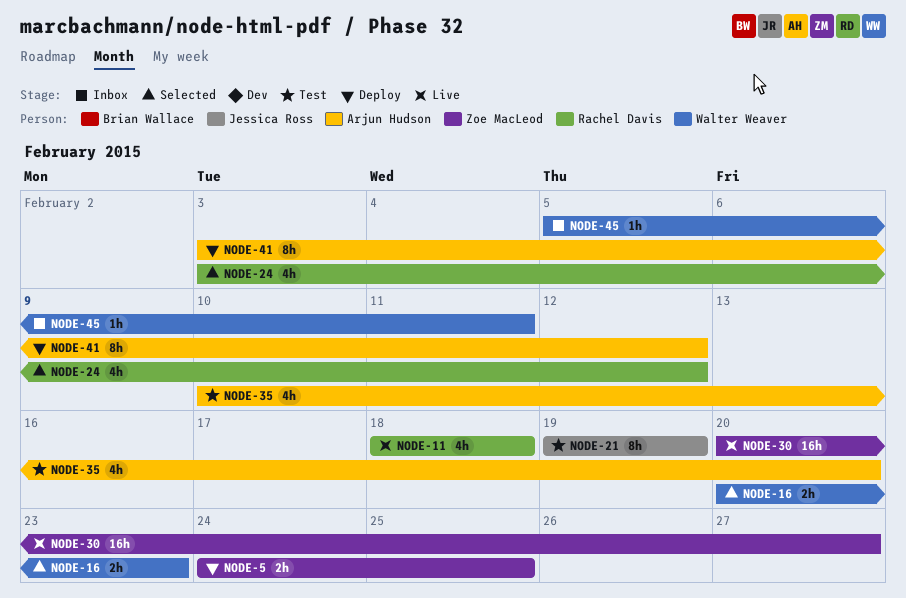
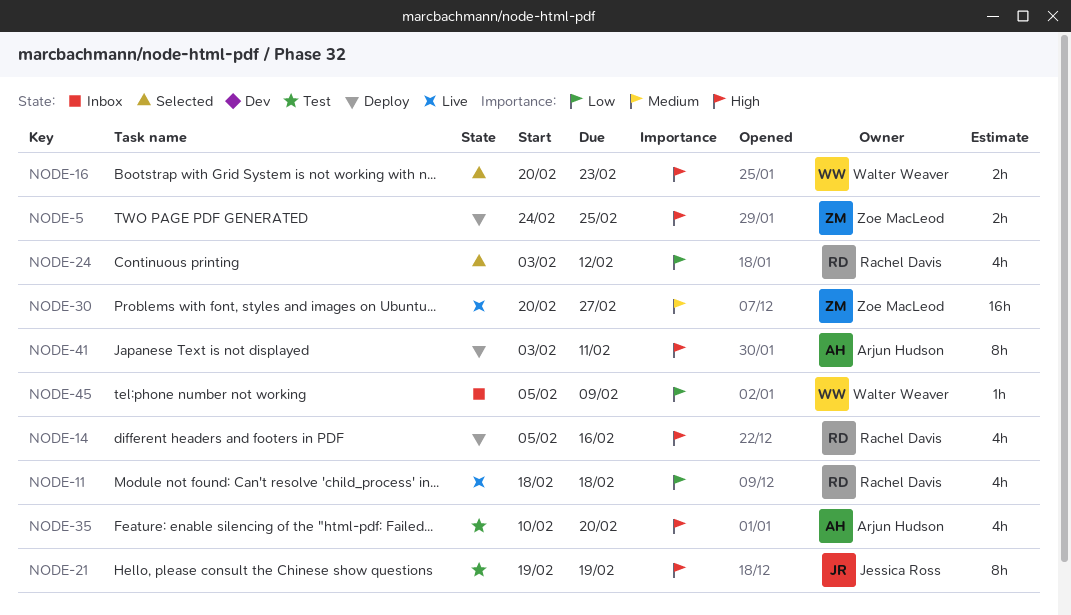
NODE-14: none -> present
NODE-41, due: Feb 12 -> Feb 11
NODE-45, due: Feb 11 -> Feb 9

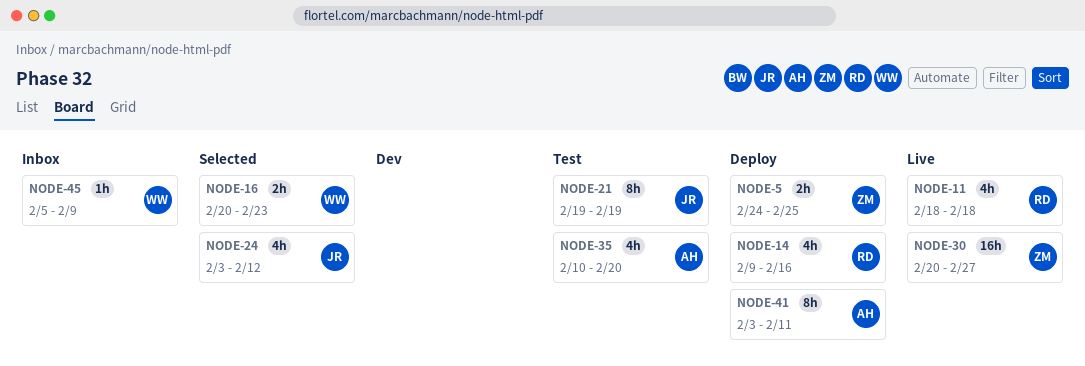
NODE-14, start: Feb 5 -> Feb 9
NODE-24, owner: Rachel Davis -> Jessica Ross

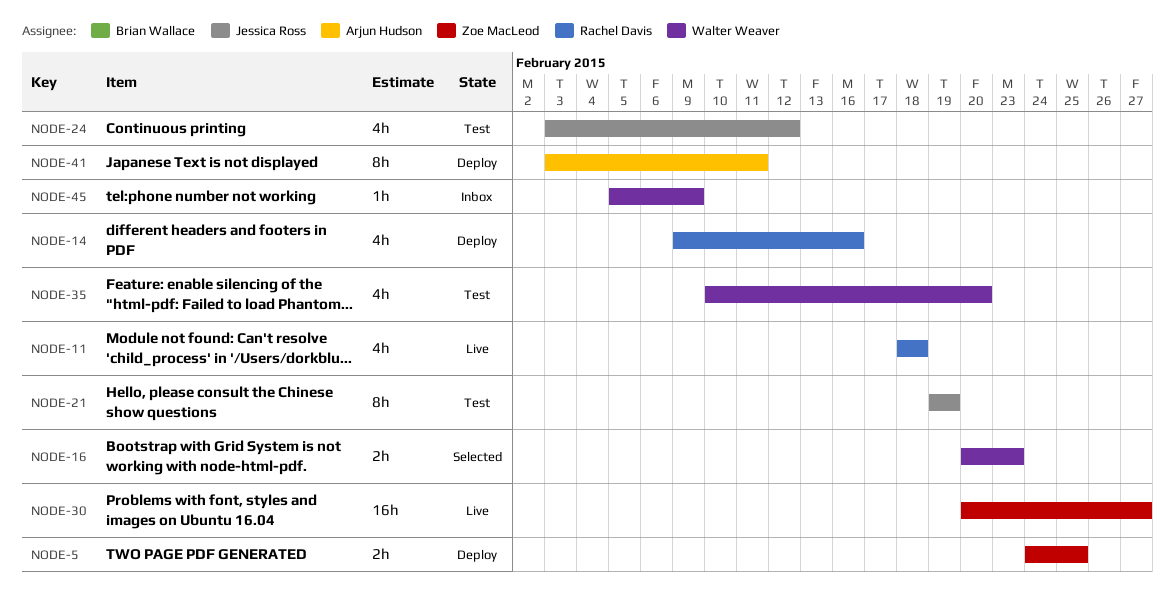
NODE-24, status: Selected -> Test
NODE-35, owner: Arjun Hudson -> Walter Weaver

